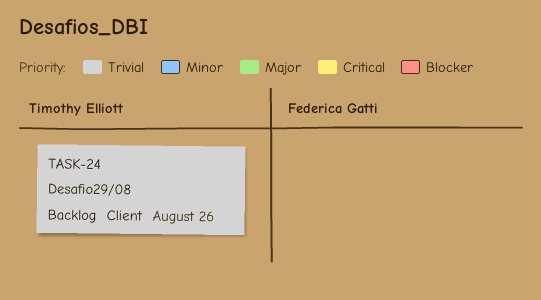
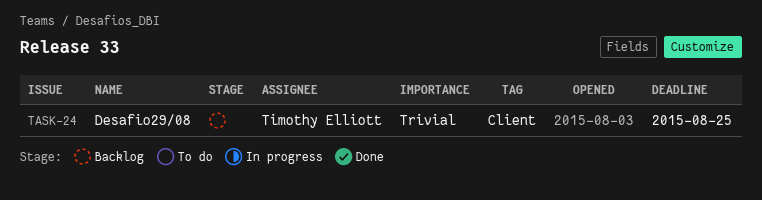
TASK-24, due: Aug 26 -> Aug 25

